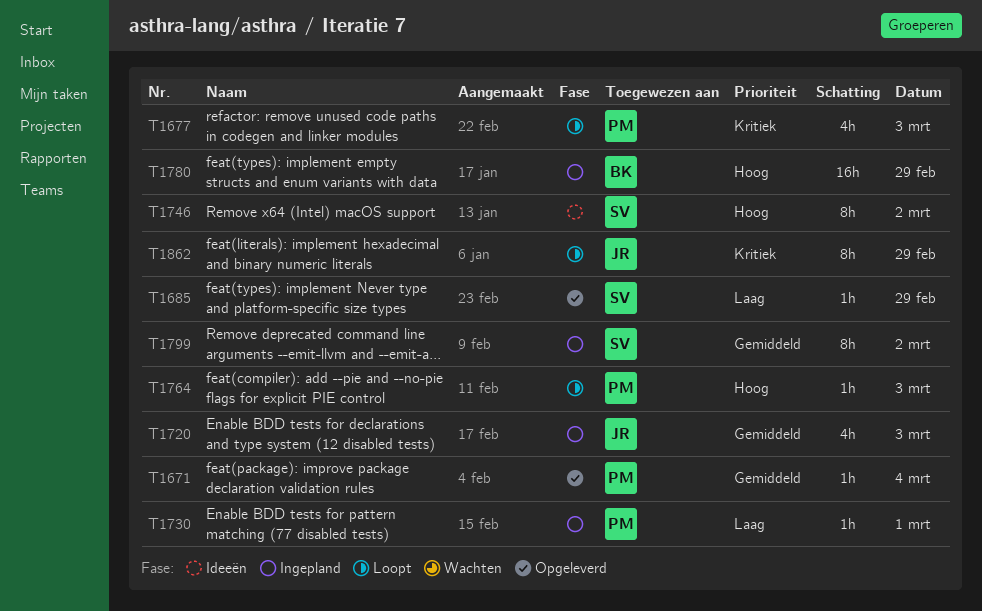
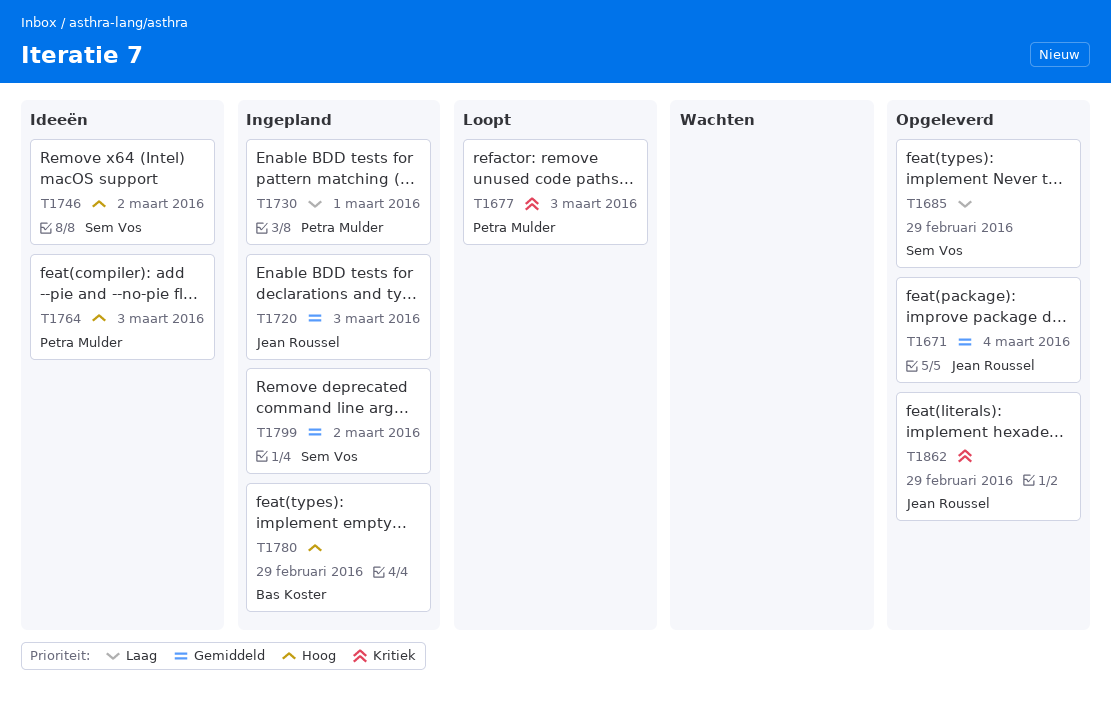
T1671, owner: Petra Mulder -> Jean Roussel
T1764, status: Loopt -> Ideeën
T1862, status: Loopt -> Opgeleverd

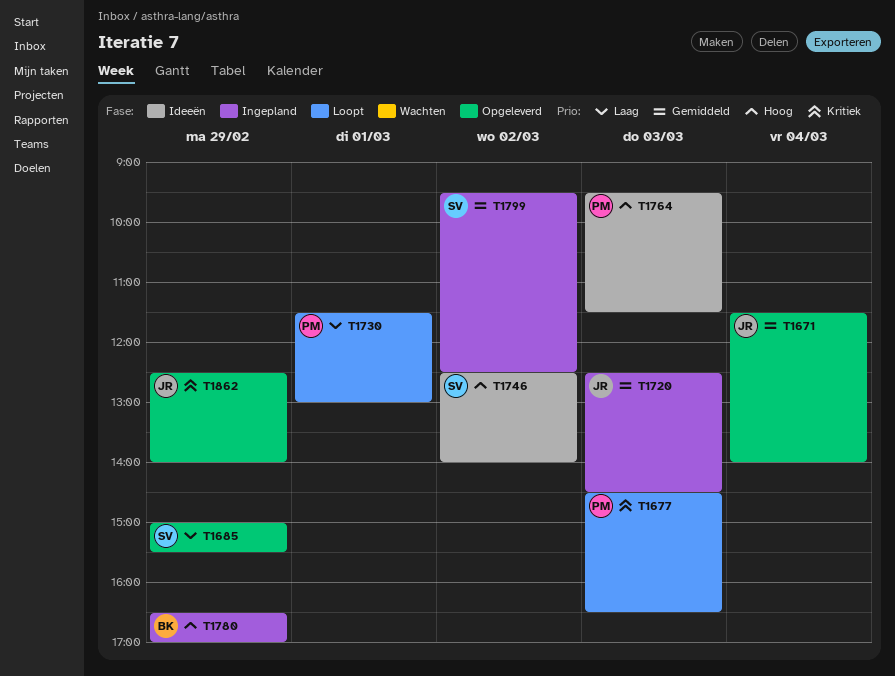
T1730, status: Ingepland -> Loopt

